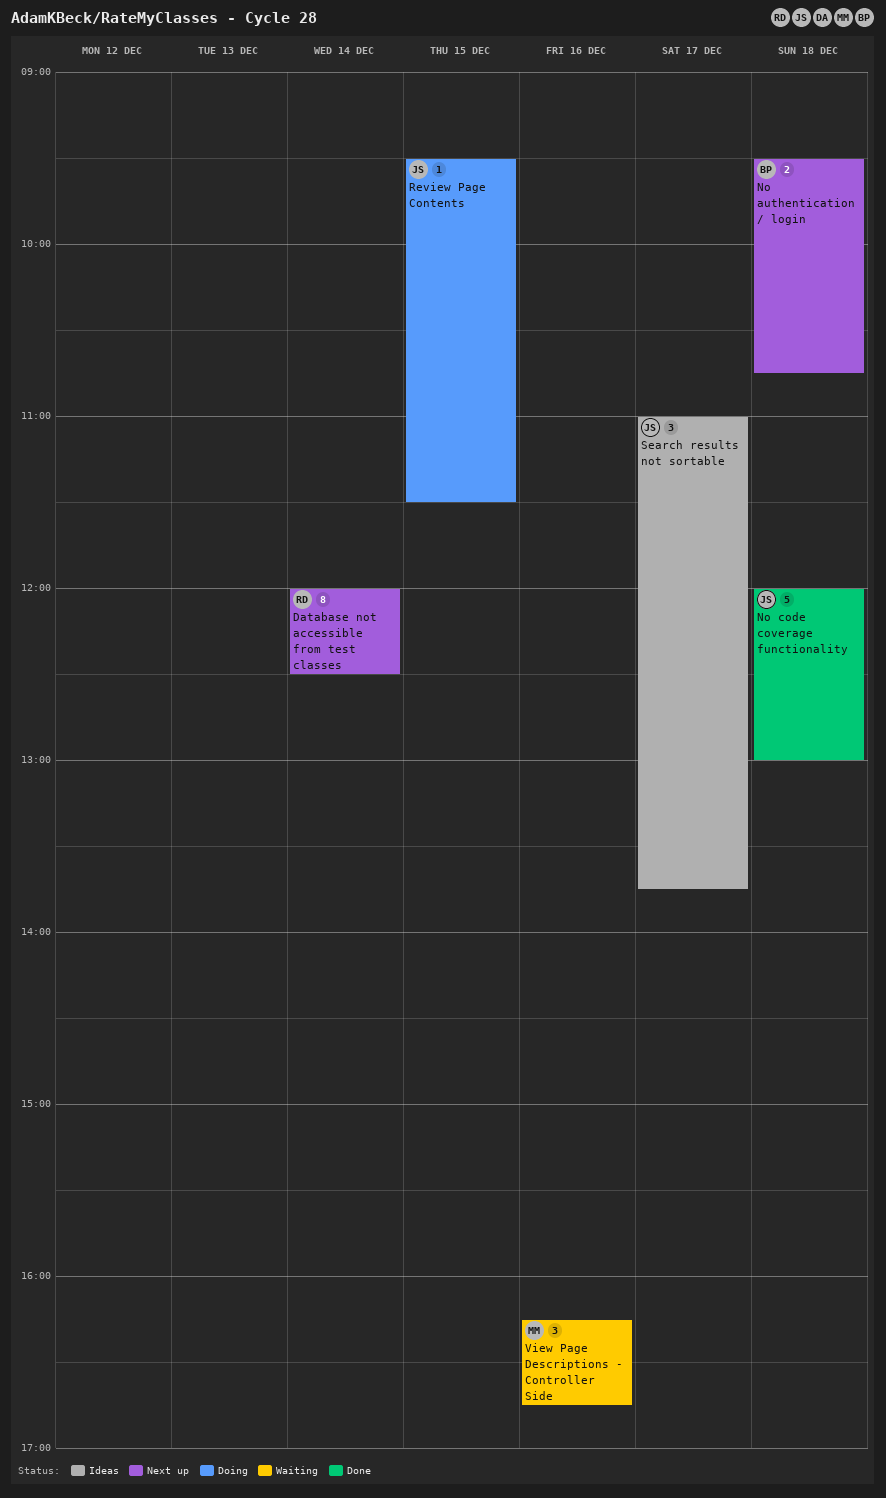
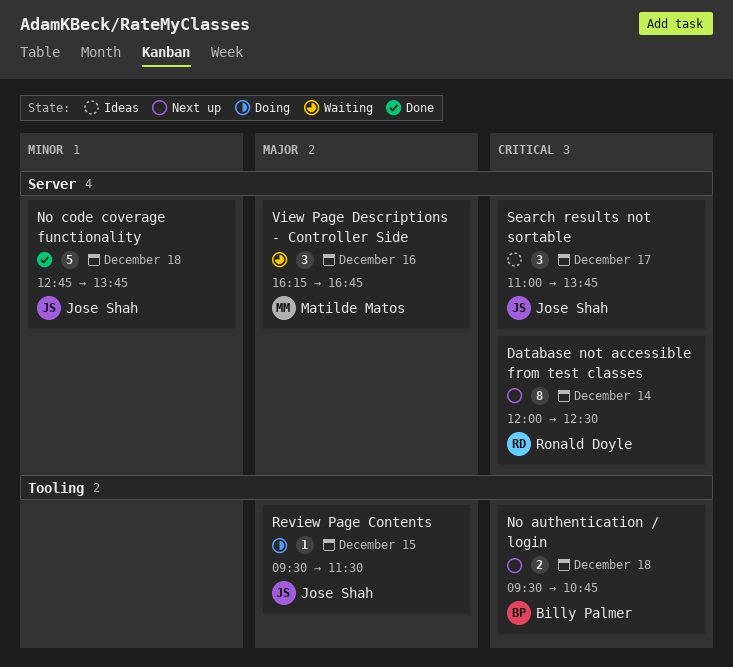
No code coverage functionality, begins: 12:00 -> 12:45
No code coverage functionality, ends: 13:00 -> 13:45

